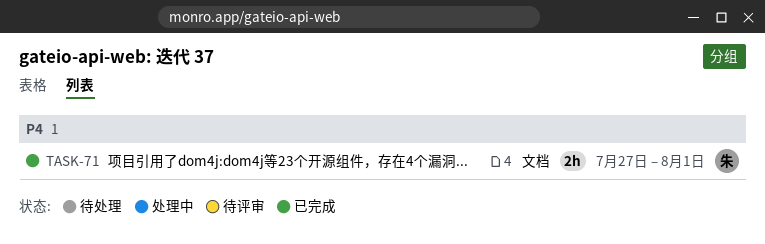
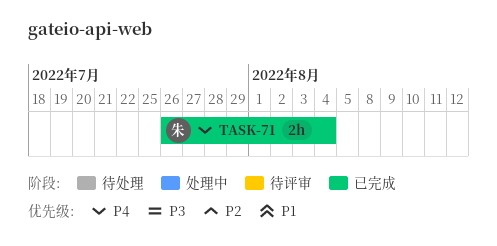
TASK-71, start: Jul 27 -> Jul 26
TASK-71, due: Aug 1 -> Aug 4

